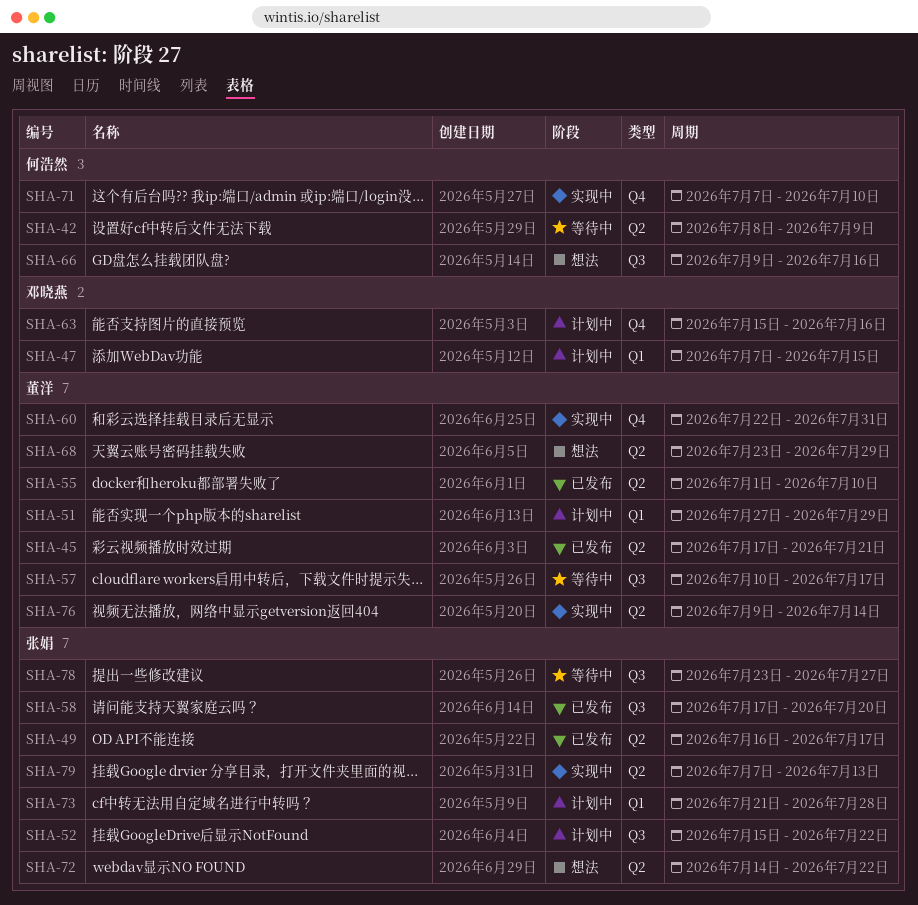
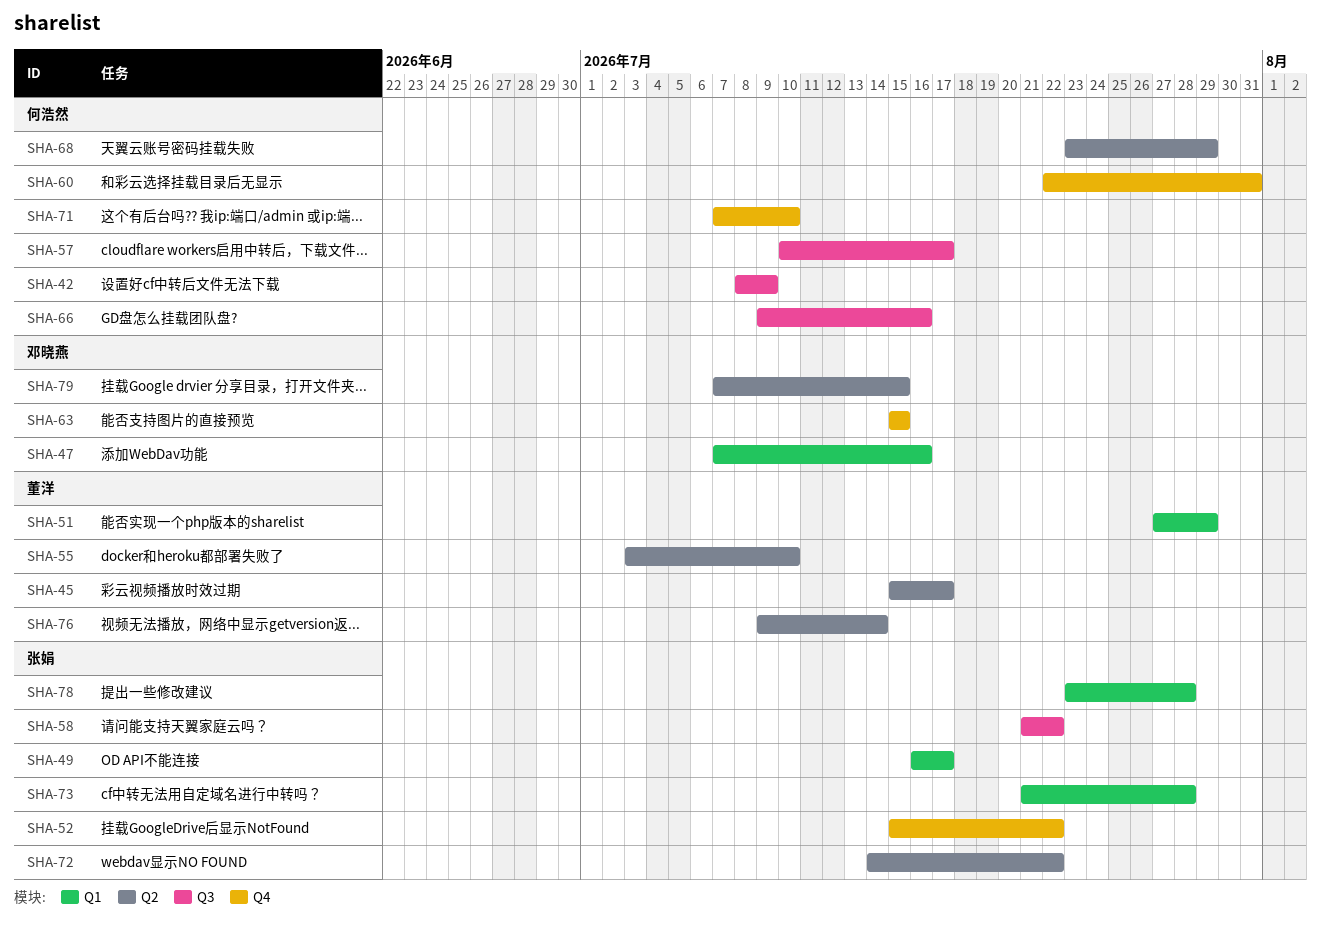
SHA-42, label: Q2 -> Q3
SHA-45, start: Jul 17 -> Jul 15
SHA-45, due: Jul 21 -> Jul 17
SHA-47, due: Jul 15 -> Jul 16
SHA-49, label: Q2 -> Q1
SHA-52, label: Q3 -> Q4
SHA-55, start: Jul 1 -> Jul 3
SHA-57, owner: 董洋 -> 何浩然
SHA-58, start: Jul 17 -> Jul 21
SHA-58, due: Jul 20 -> Jul 22
SHA-60, owner: 董洋 -> 何浩然
SHA-63, due: Jul 16 -> Jul 15
SHA-68, owner: 董洋 -> 何浩然
SHA-78, label: Q3 -> Q1
SHA-78, due: Jul 27 -> Jul 28
SHA-79, owner: 张娟 -> 邓晓燕
SHA-79, due: Jul 13 -> Jul 15

